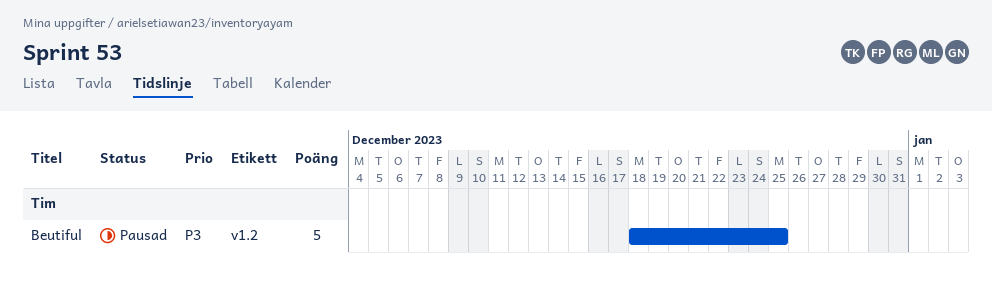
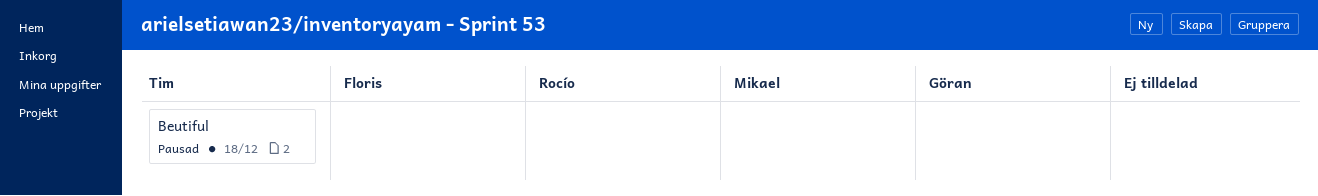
Beutiful, estimate: 5 -> 1
Beutiful, due: Dec 25 -> Dec 18

